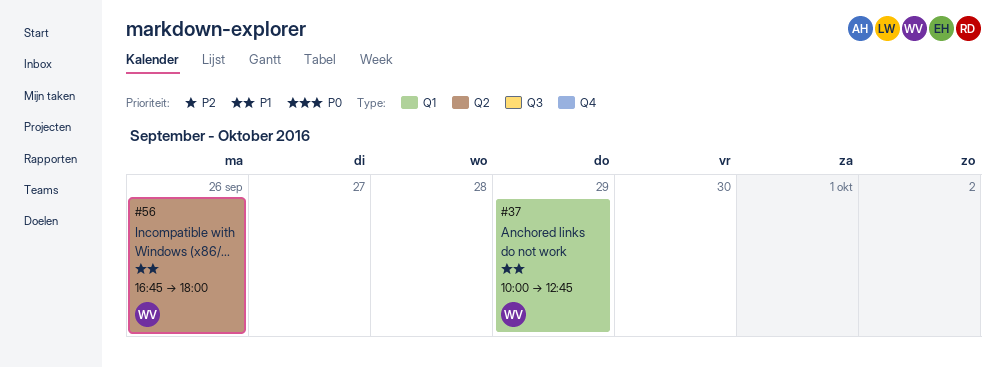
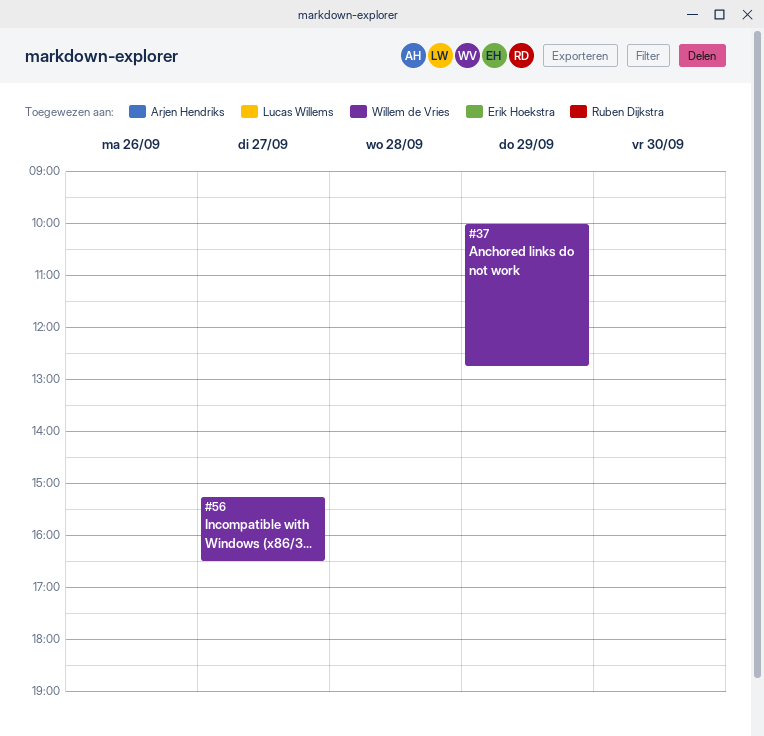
#56, day: Sep 26 -> Sep 27
#56, begins: 16:45 -> 15:15
#56, ends: 18:00 -> 16:30

